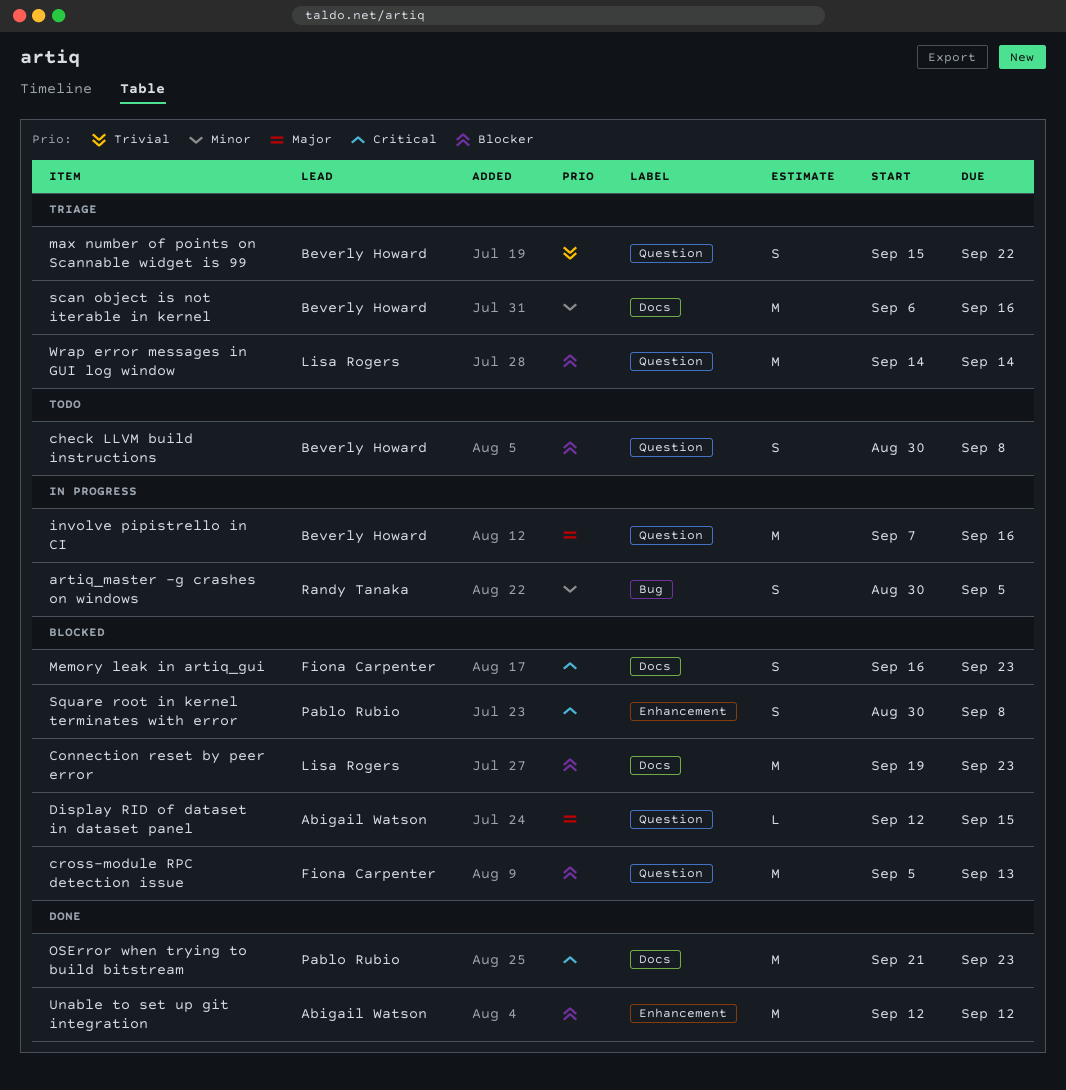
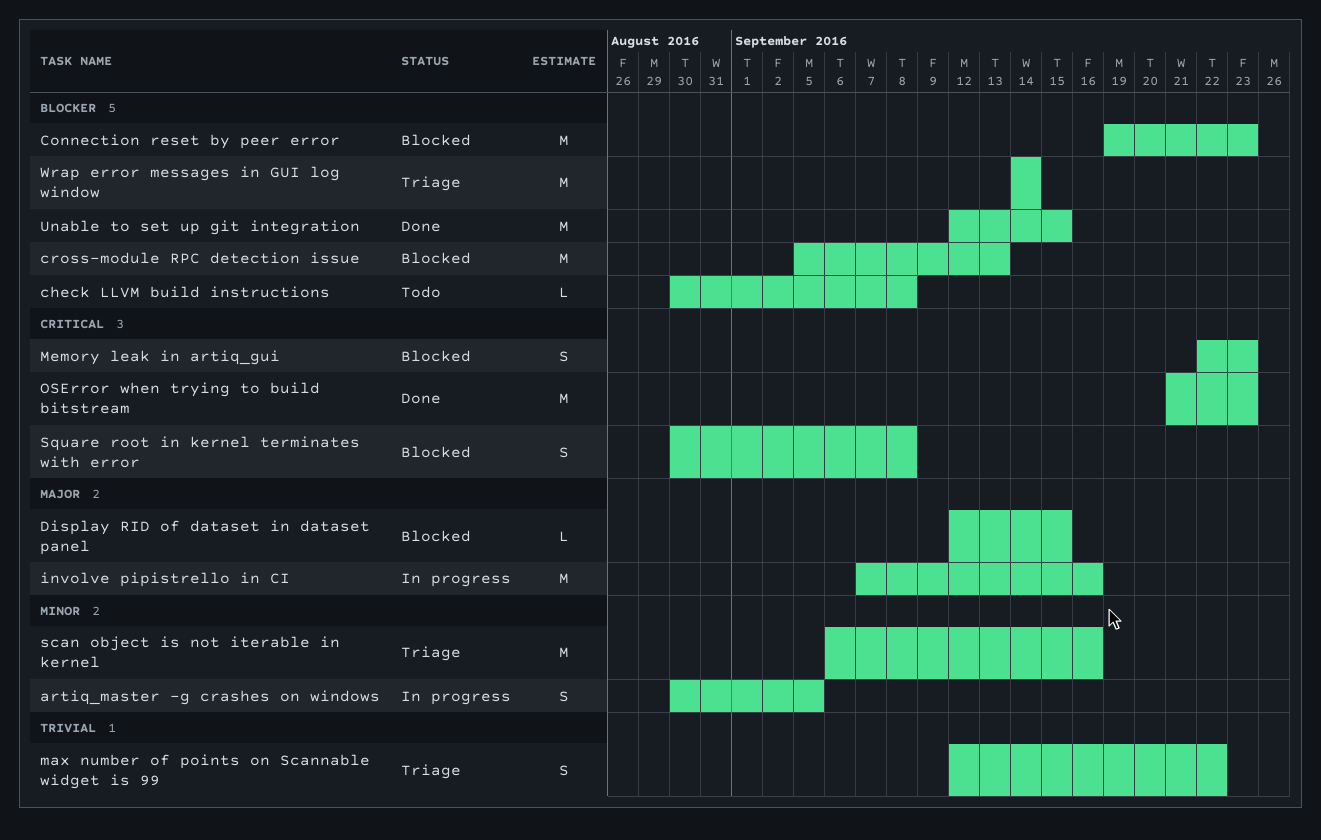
check LLVM build instructions, estimate: S -> L
max number of points on Scannable widget is 99, start: Sep 15 -> Sep 12
Memory leak in artiq_gui, start: Sep 16 -> Sep 22
Unable to set up git integration, due: Sep 12 -> Sep 15

